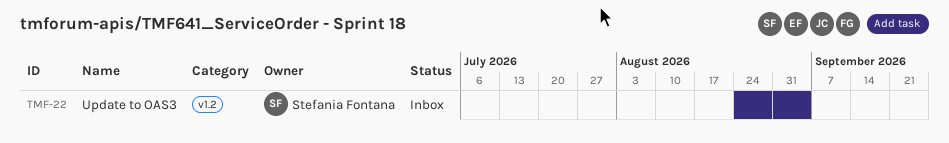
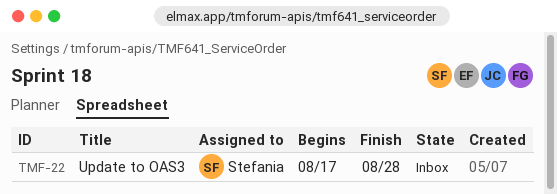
TMF-22, start: Aug 24 -> Aug 17
TMF-22, due: Sep 4 -> Aug 28

